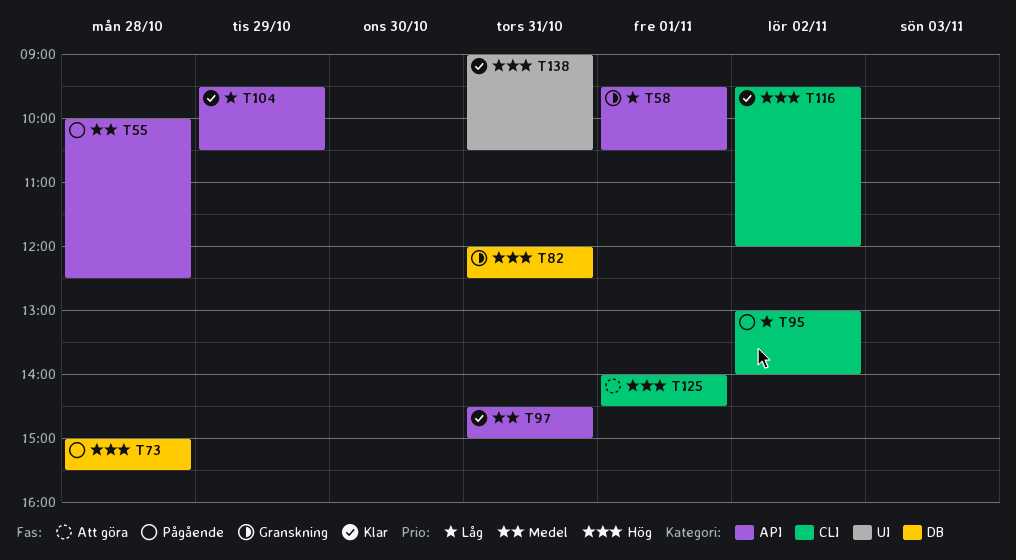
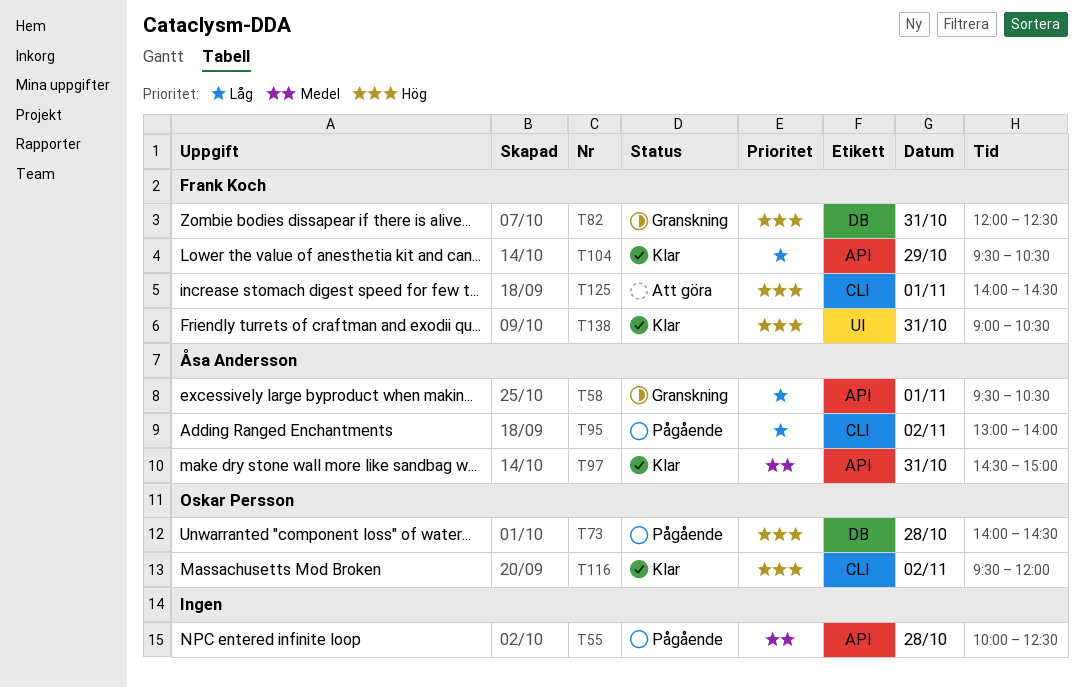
T73, begins: 15:00 -> 14:00
T73, ends: 15:30 -> 14:30

